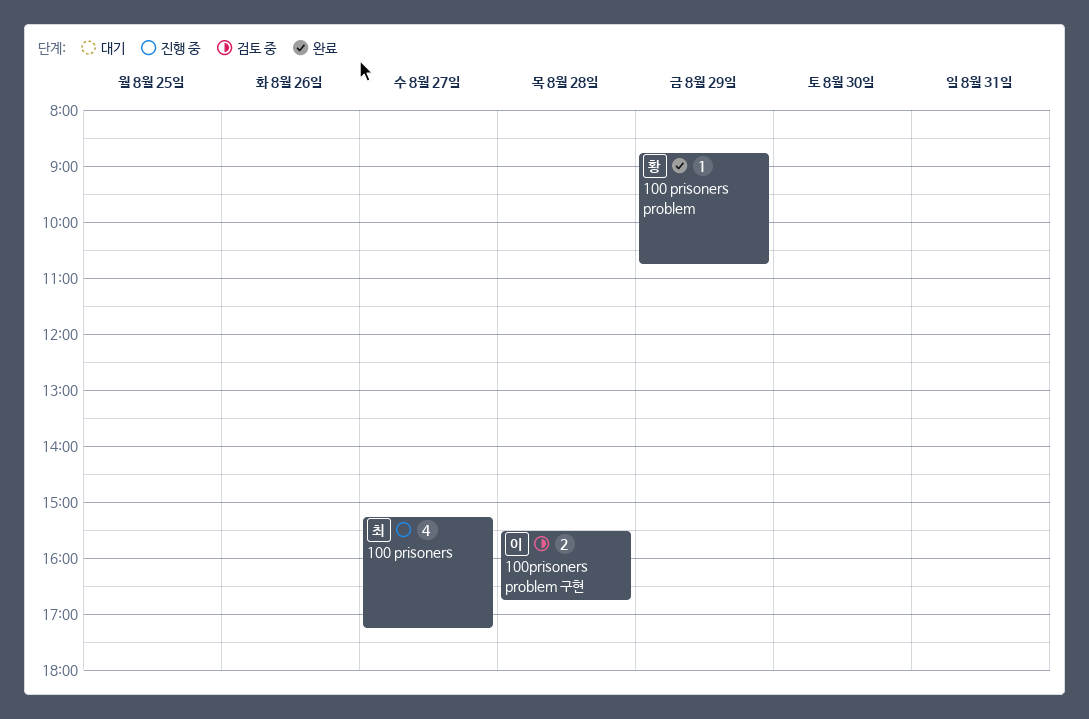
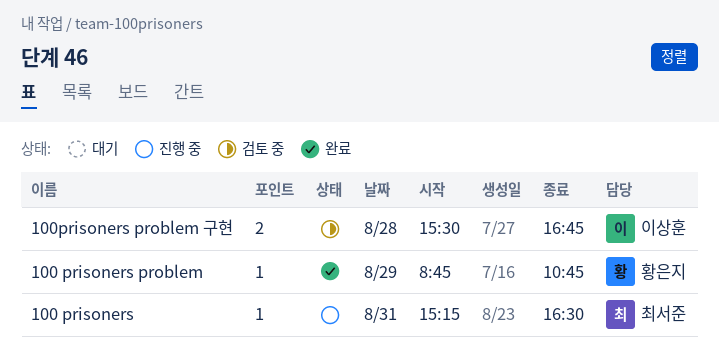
100 prisoners, estimate: 4 -> 1
100 prisoners, day: Aug 27 -> Aug 31
100 prisoners, ends: 17:15 -> 16:30

